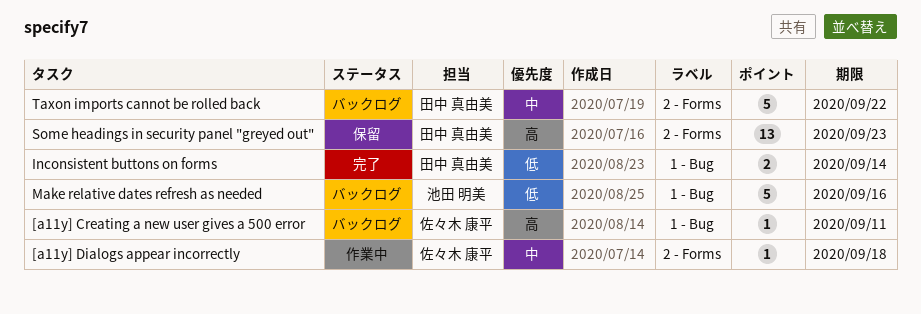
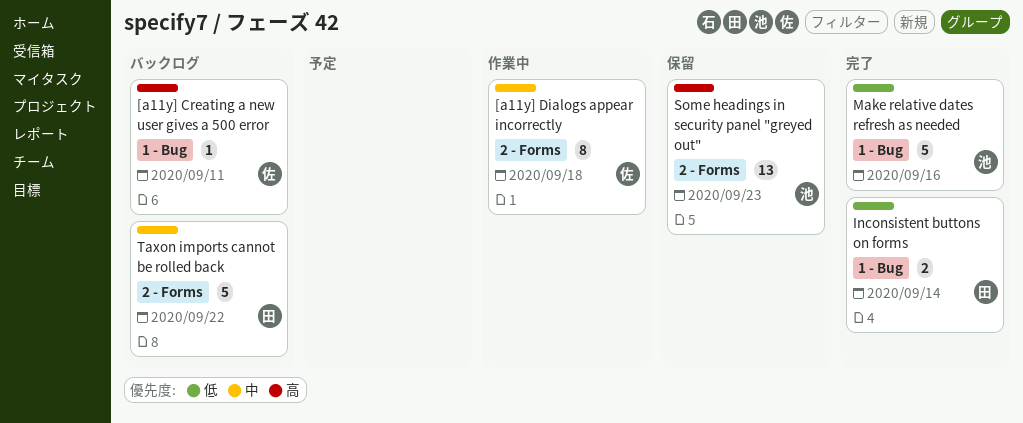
[a11y] Dialogs appear incorrectly, estimate: 1 -> 8
Make relative dates refresh as needed, status: バックログ -> 完了
Some headings in security panel "greyed out", owner: 田中 真由美 -> 池田 明美

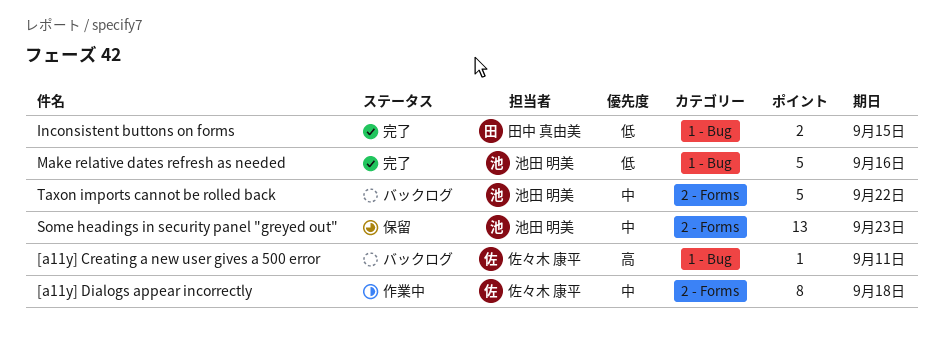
Inconsistent buttons on forms, due: Sep 14 -> Sep 15
Some headings in security panel "greyed out", priority: 高 -> 中
Taxon imports cannot be rolled back, owner: 田中 真由美 -> 池田 明美

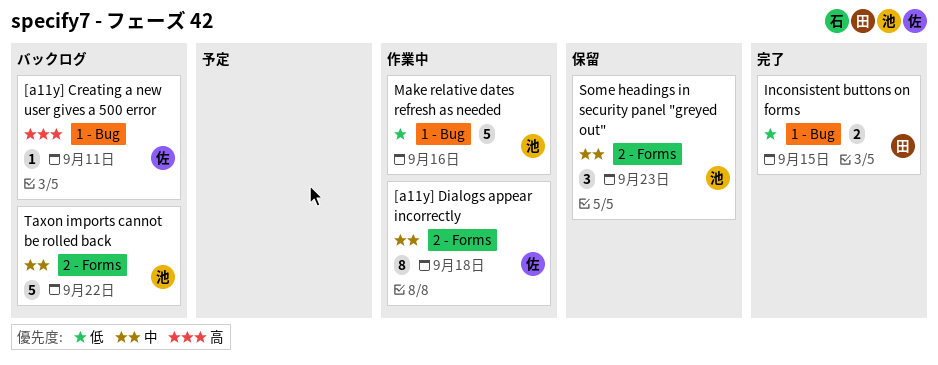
Make relative dates refresh as needed, status: 完了 -> 作業中
Some headings in security panel "greyed out", estimate: 13 -> 3

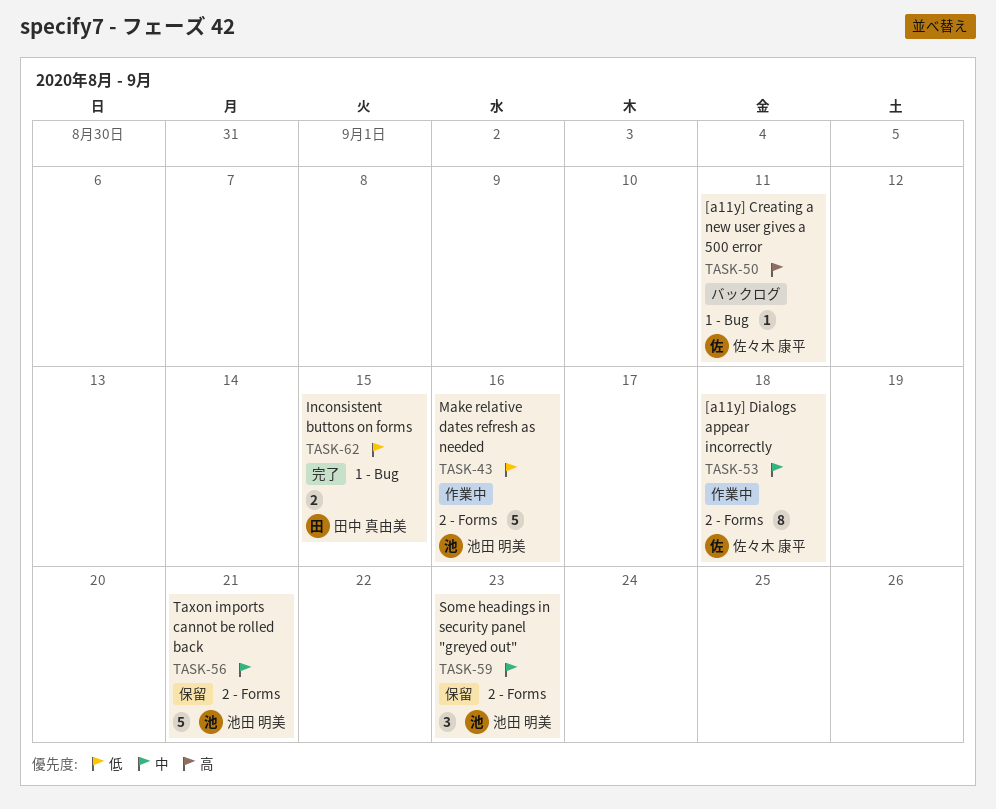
Make relative dates refresh as needed, label: 1 - Bug -> 2 - Forms
Taxon imports cannot be rolled back, status: バックログ -> 保留
Taxon imports cannot be rolled back, due: Sep 22 -> Sep 21

